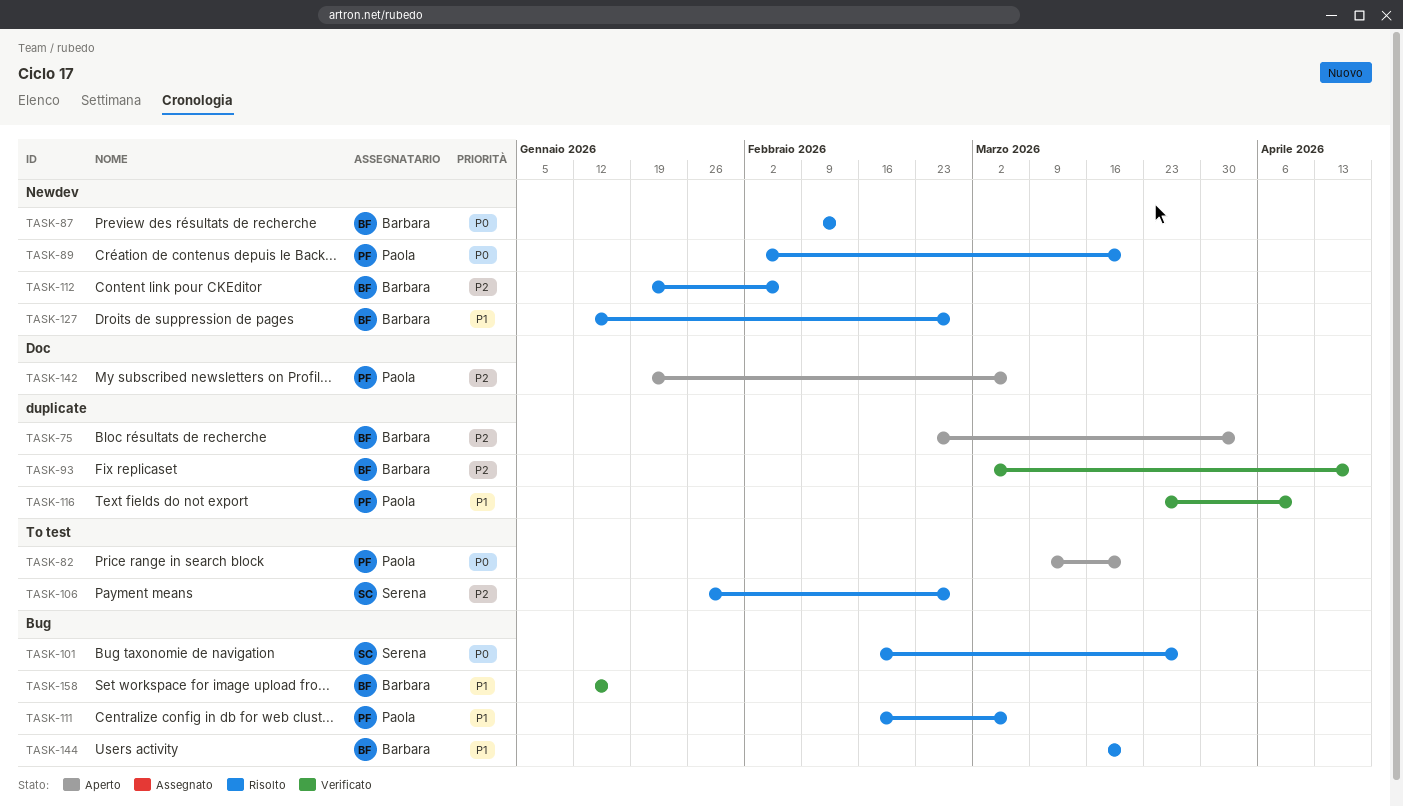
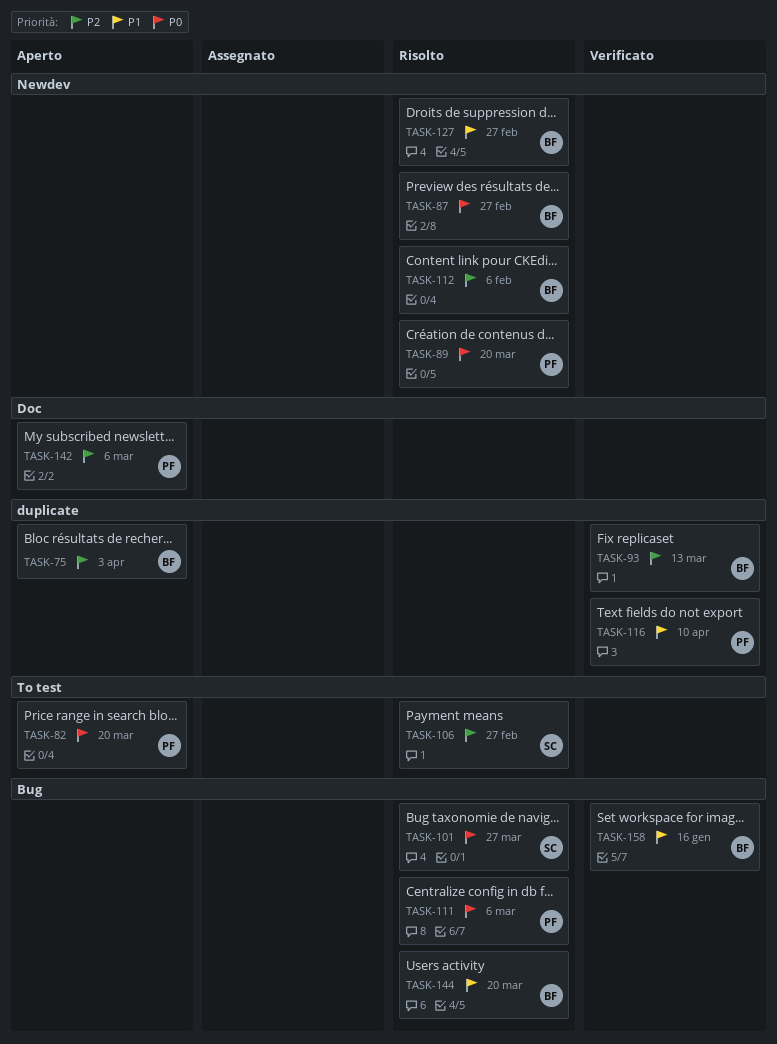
TASK-87, due: Feb 13 -> Feb 27
TASK-93, due: Apr 17 -> Mar 13
TASK-111, priority: P1 -> P0

